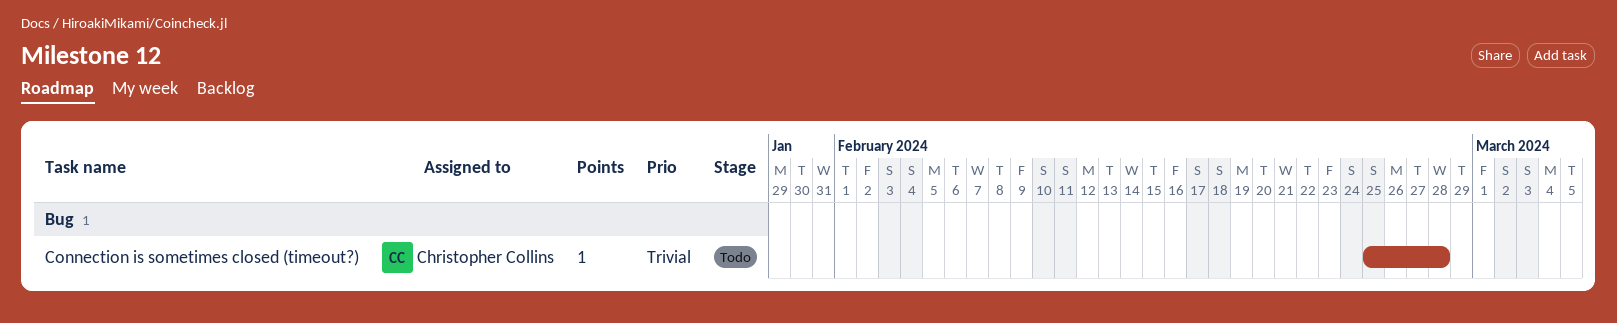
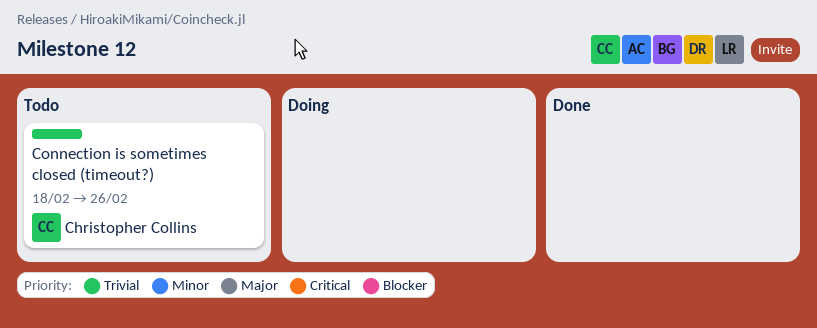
Connection is sometimes closed (timeout?), start: Feb 25 -> Feb 18
Connection is sometimes closed (timeout?), due: Feb 28 -> Feb 26

